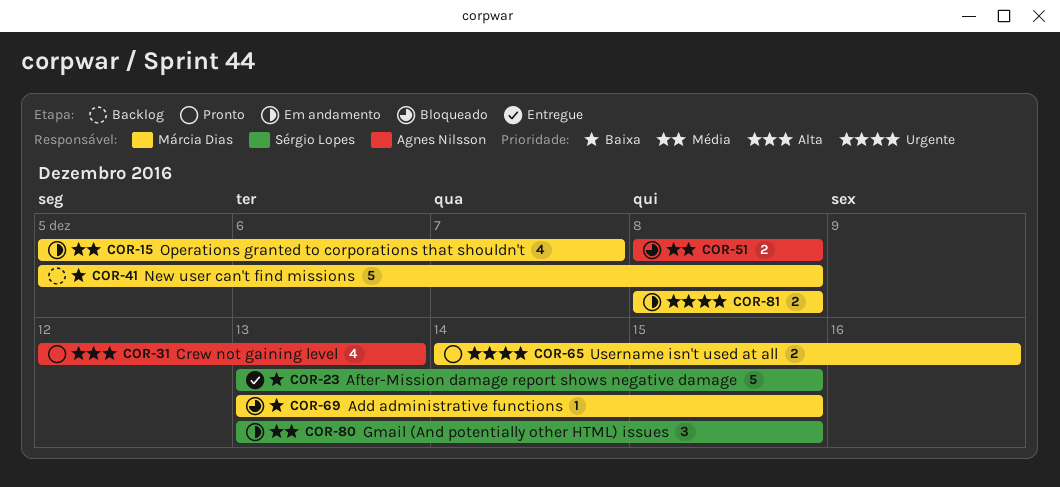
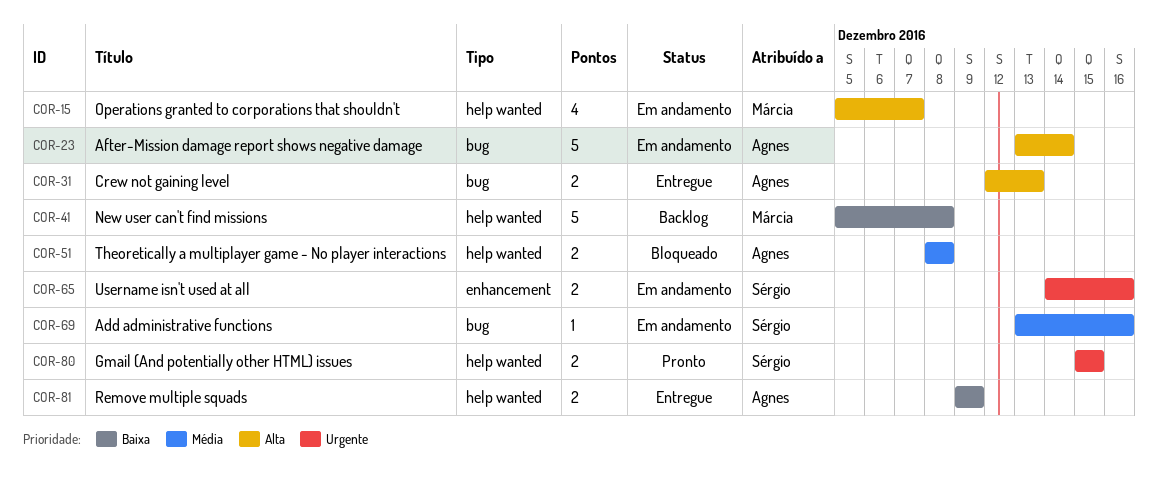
COR-15, priority: Média -> Alta
COR-23, status: Entregue -> Em andamento
COR-23, owner: Sérgio Lopes -> Agnes Nilsson
COR-23, priority: Baixa -> Alta
COR-23, due: Dec 15 -> Dec 14
COR-31, status: Pronto -> Entregue
COR-31, estimate: 4 -> 2
COR-65, status: Pronto -> Em andamento
COR-65, owner: Márcia Dias -> Sérgio Lopes
COR-69, status: Bloqueado -> Em andamento
COR-69, owner: Márcia Dias -> Sérgio Lopes
COR-69, priority: Baixa -> Média
COR-69, due: Dec 15 -> Dec 16
COR-80, status: Em andamento -> Pronto
COR-80, priority: Média -> Urgente
COR-80, estimate: 3 -> 2
COR-80, start: Dec 13 -> Dec 15
COR-81, status: Em andamento -> Entregue
COR-81, owner: Márcia Dias -> Agnes Nilsson
COR-81, priority: Urgente -> Baixa
COR-81, start: Dec 8 -> Dec 9
COR-81, due: Dec 8 -> Dec 9

